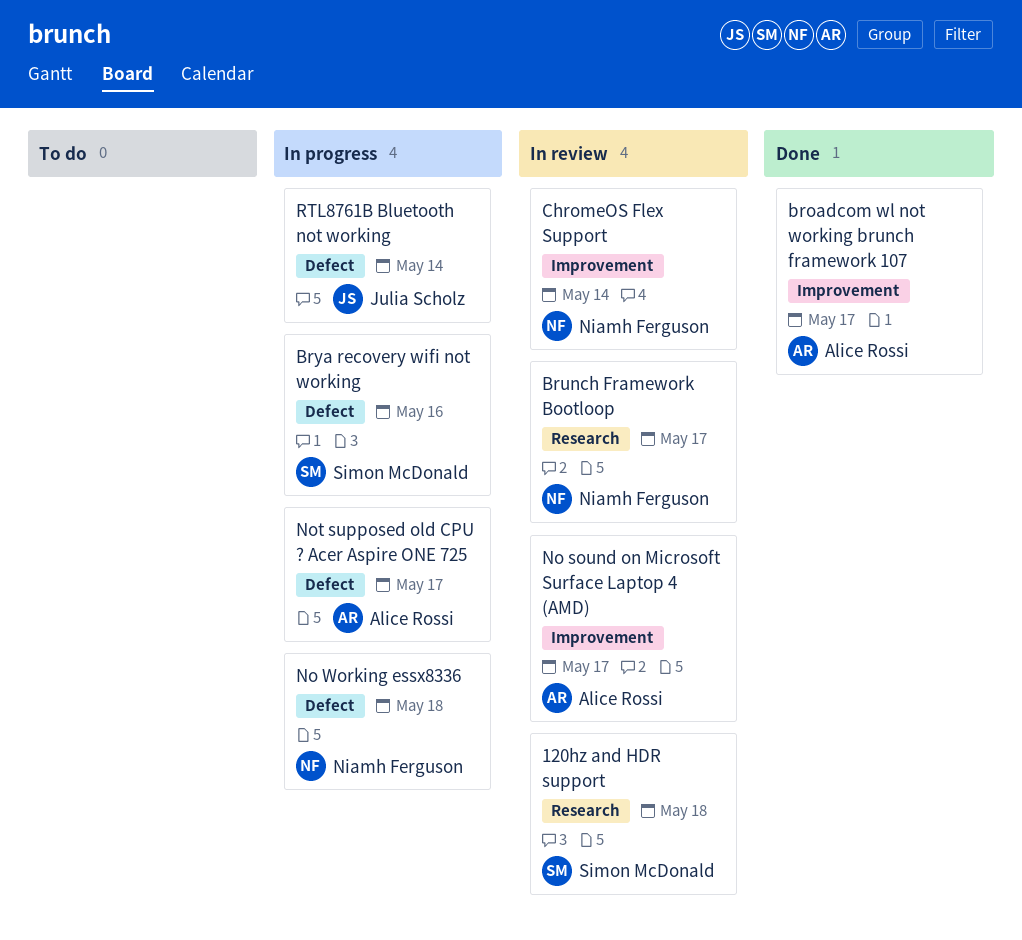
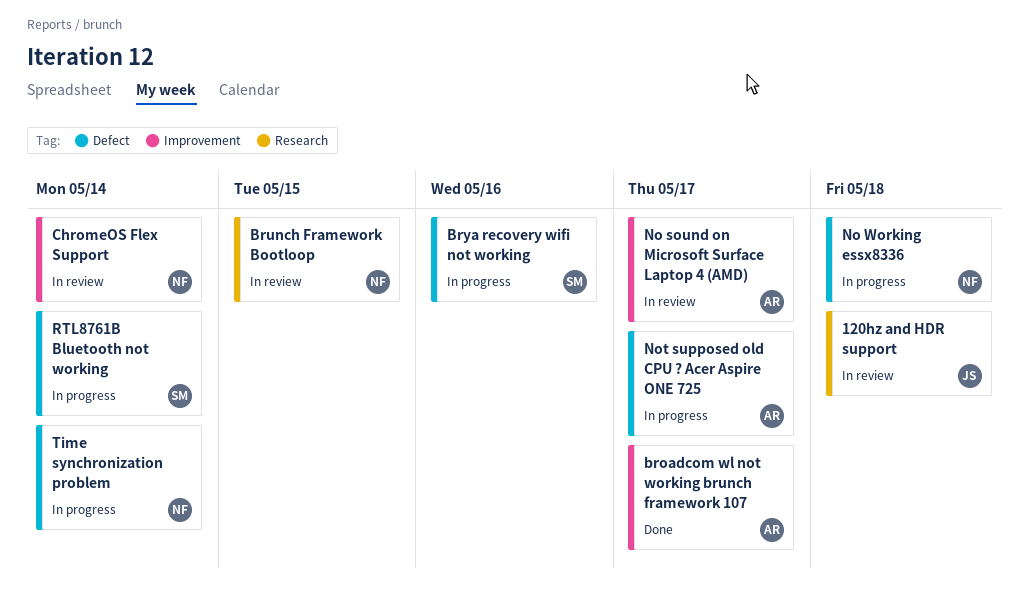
120hz and HDR support, owner: Simon McDonald -> Julia Scholz
Brunch Framework Bootloop, due: May 17 -> May 15
RTL8761B Bluetooth not working, owner: Julia Scholz -> Simon McDonald
Time synchronization problem: none -> present

